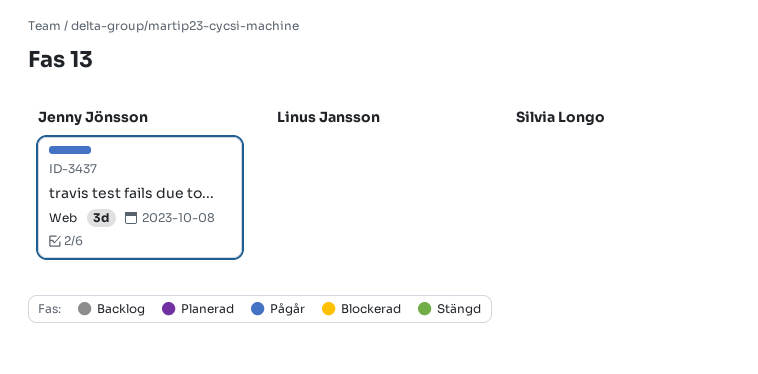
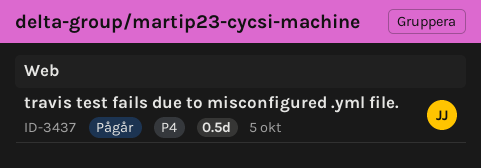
ID-3437, estimate: 3d -> 0.5d
ID-3437, due: Oct 8 -> Oct 5

